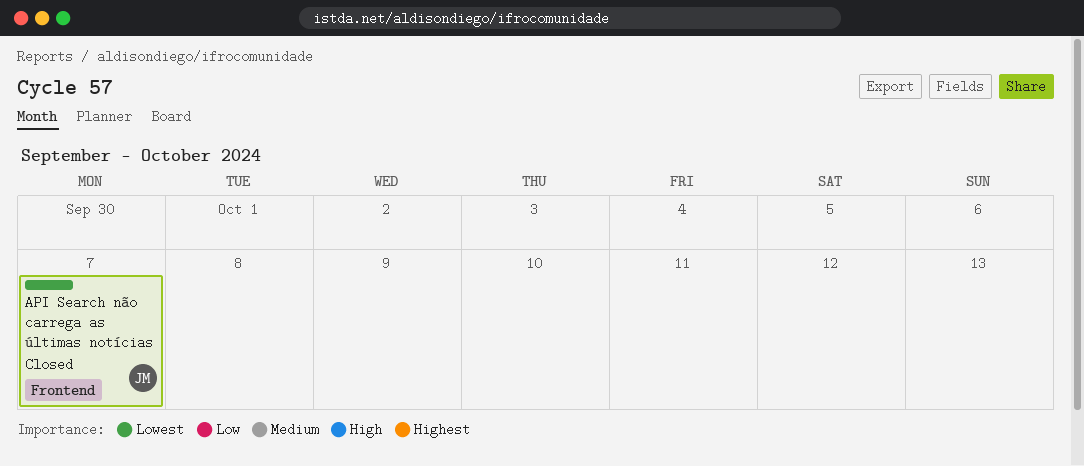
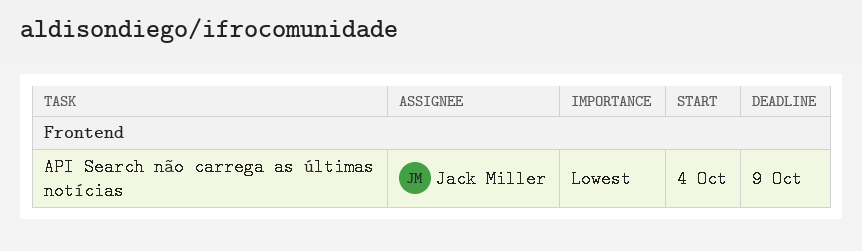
API Search não carrega as últimas notícias, due: Oct 7 -> Oct 9

